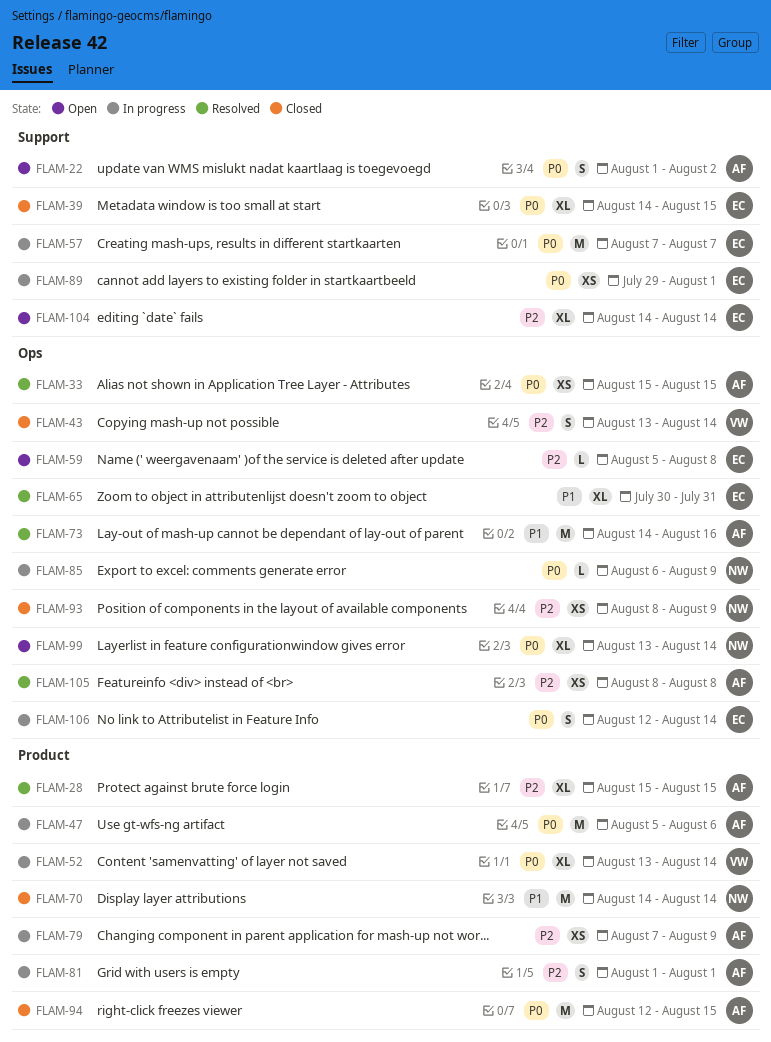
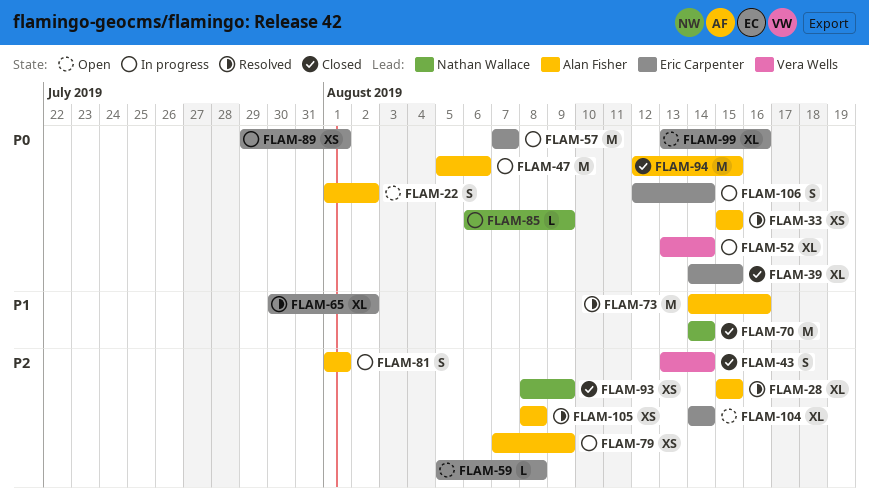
FLAM-65, due: Jul 31 -> Aug 2
FLAM-99, owner: Nathan Wallace -> Eric Carpenter
FLAM-99, due: Aug 14 -> Aug 16

